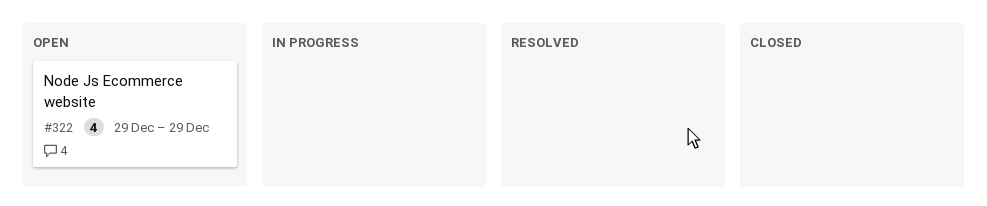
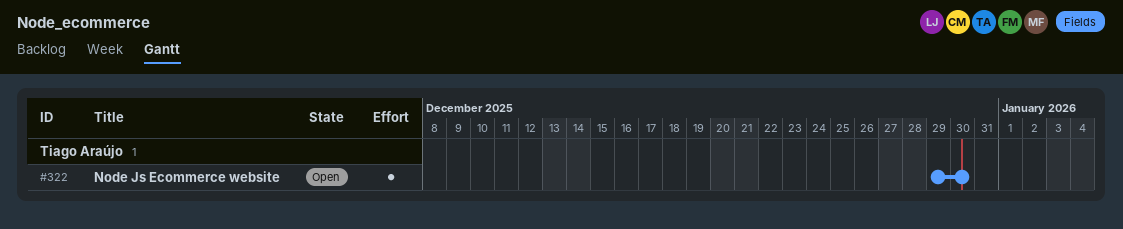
#322, estimate: 4 -> 1
#322, due: Dec 29 -> Dec 30

